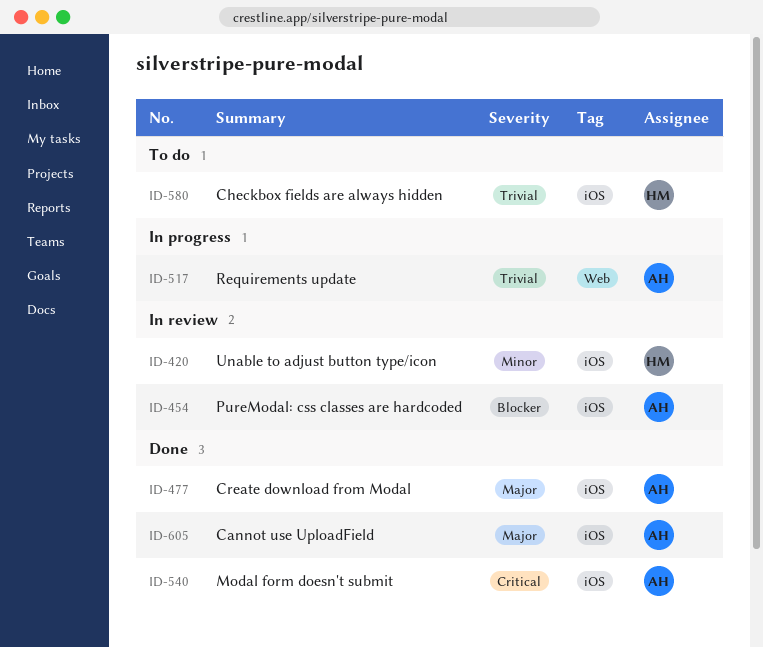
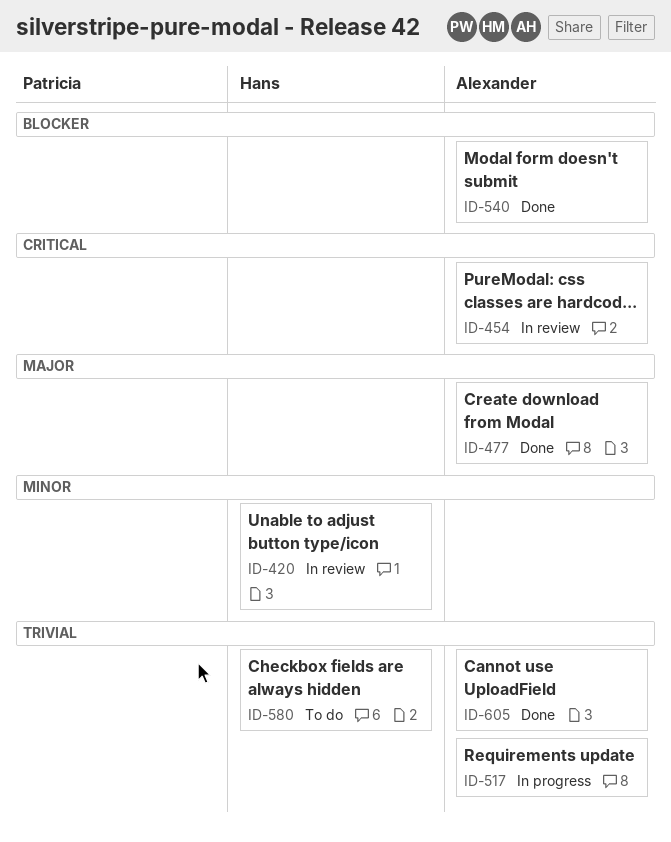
ID-454, priority: Blocker -> Critical
ID-540, priority: Critical -> Blocker
ID-605, priority: Major -> Trivial

